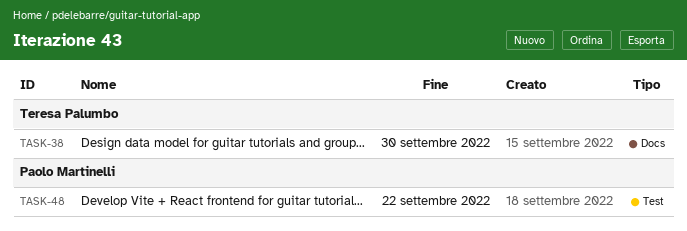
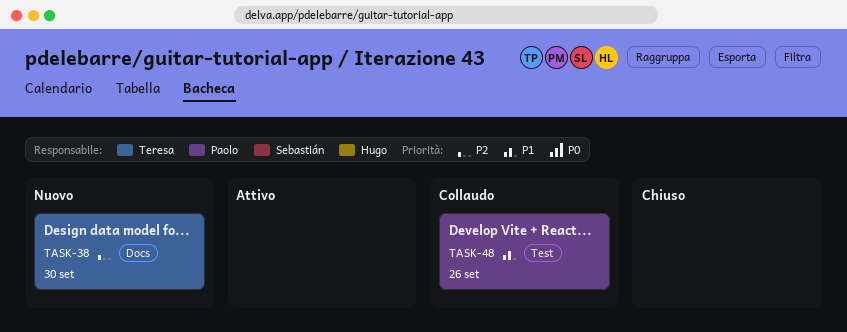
TASK-48, due: Sep 22 -> Sep 26

